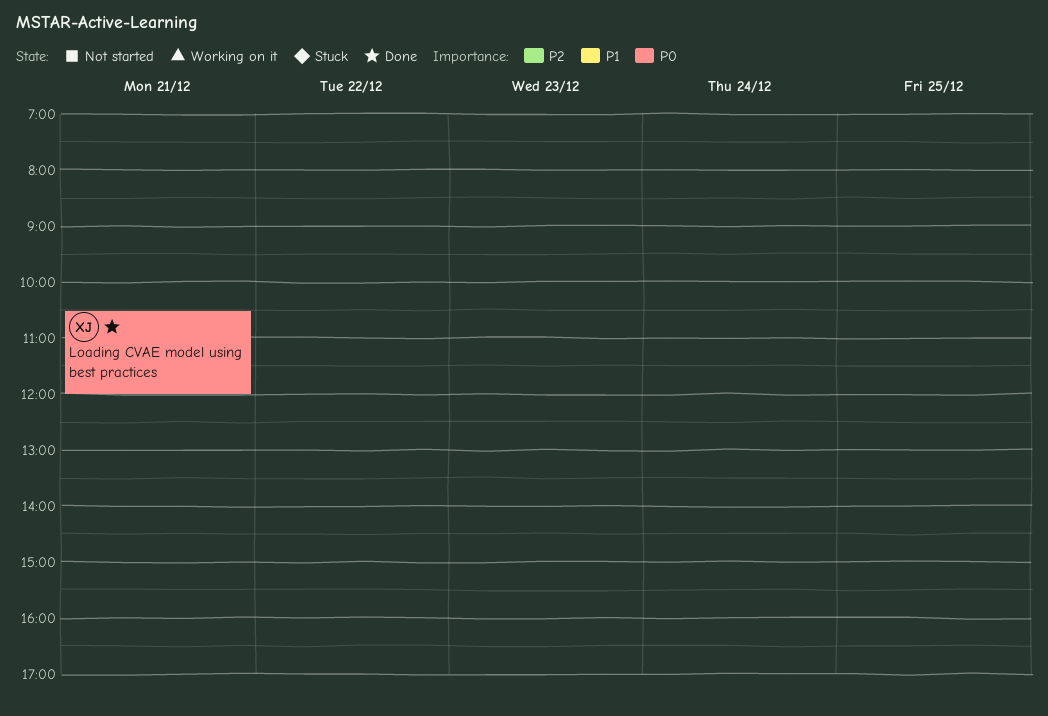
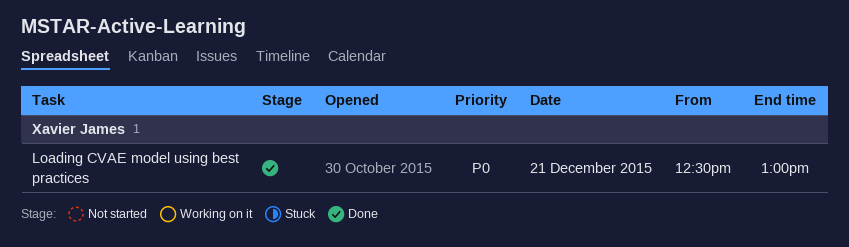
Loading CVAE model using best practices, begins: 10:30 -> 12:30
Loading CVAE model using best practices, ends: 12:00 -> 13:00

